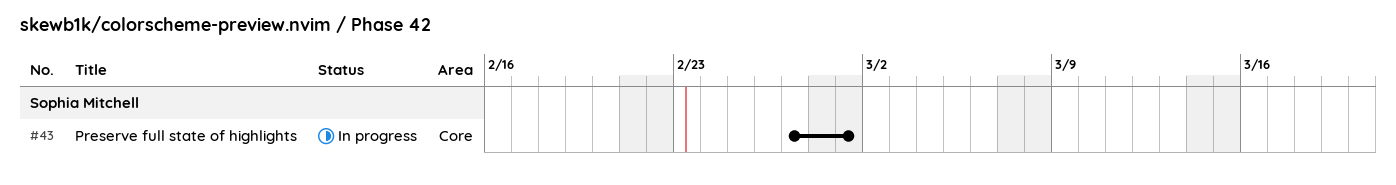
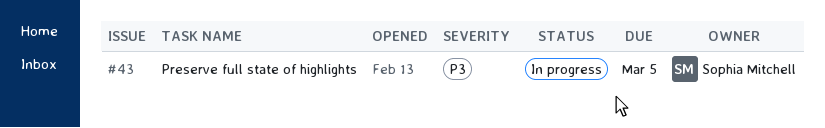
#43, due: Mar 1 -> Mar 5

